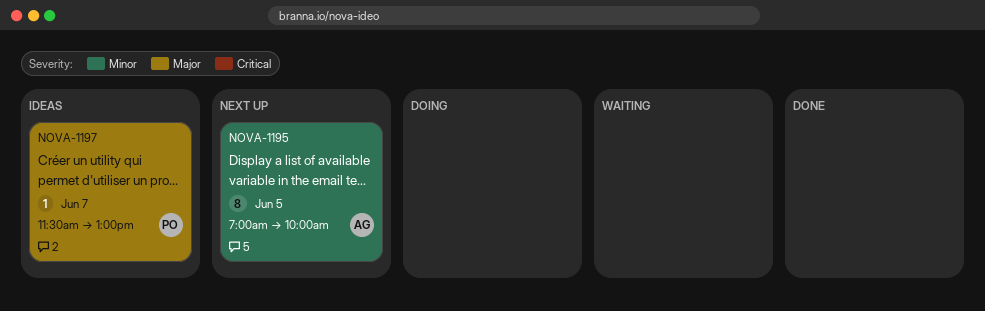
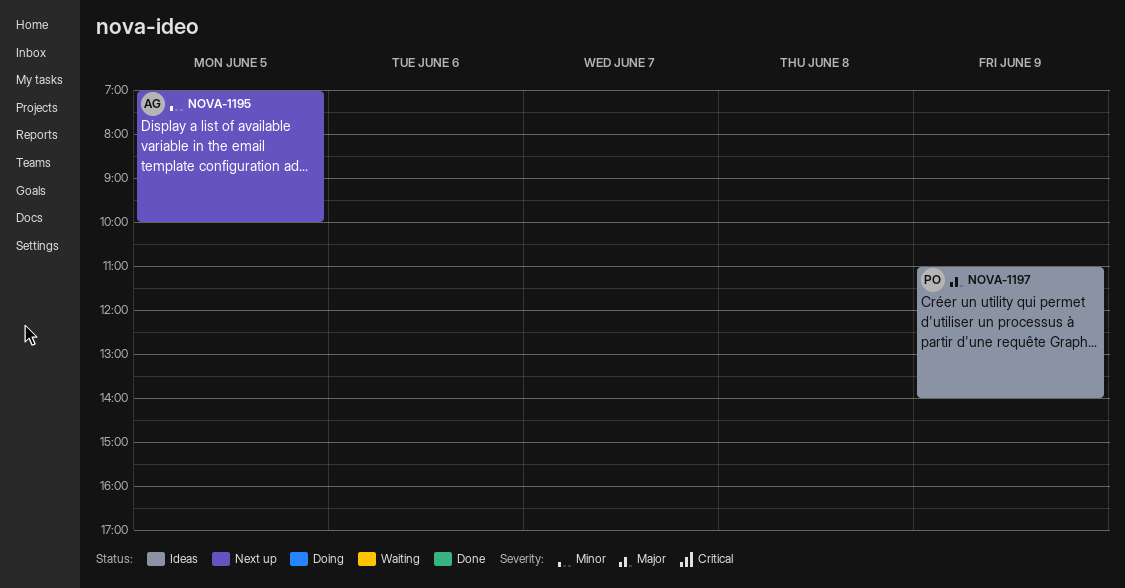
NOVA-1197, day: Jun 7 -> Jun 9
NOVA-1197, begins: 11:30 -> 11:00
NOVA-1197, ends: 13:00 -> 14:00

